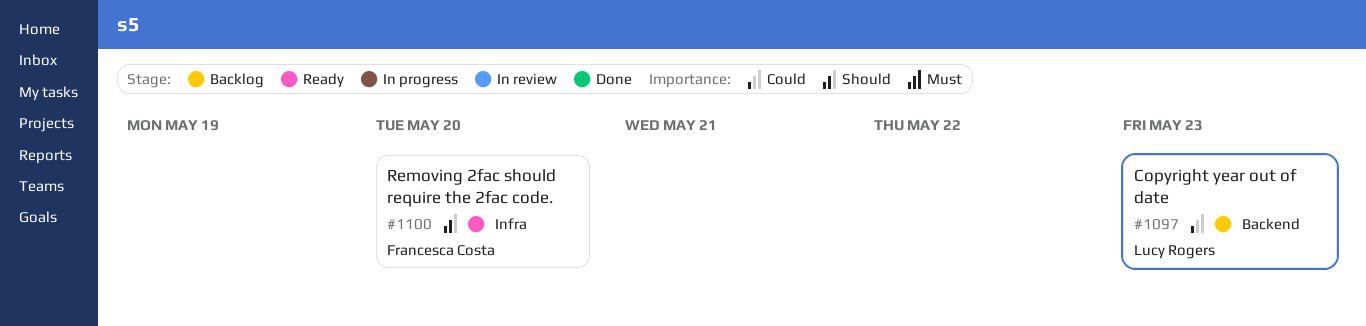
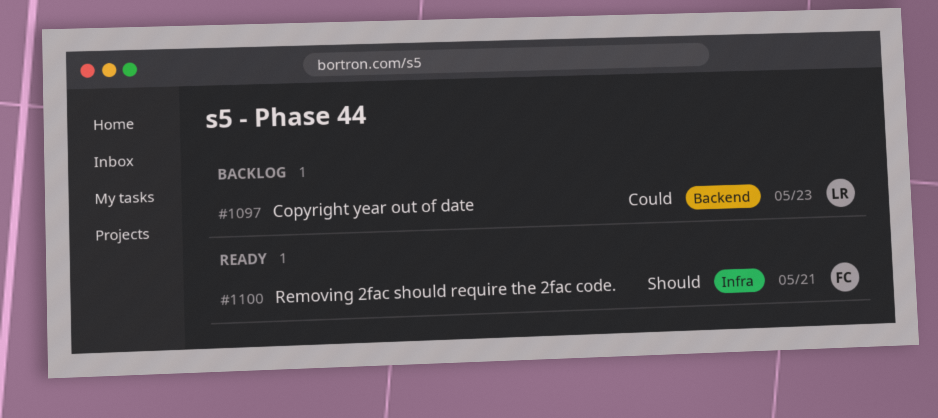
#1100, due: May 20 -> May 21

